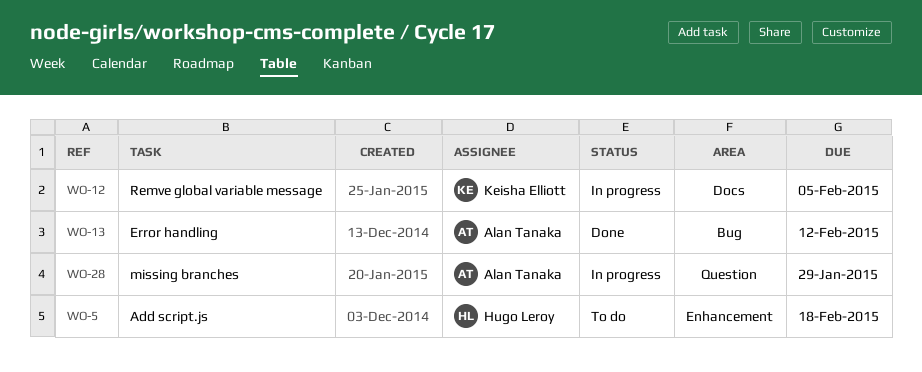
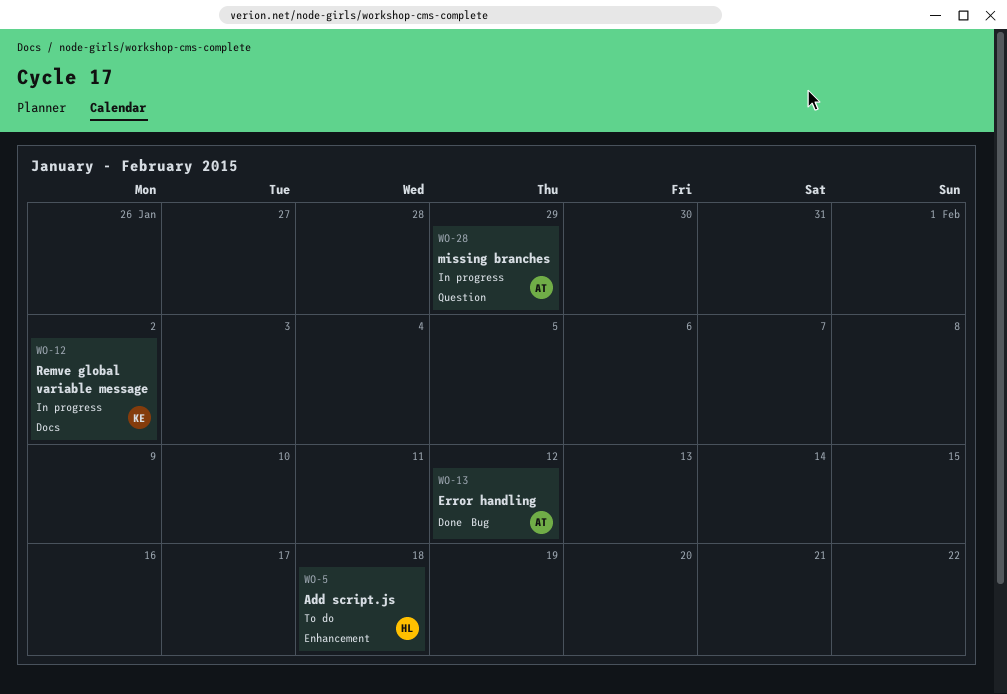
WO-12, due: Feb 5 -> Feb 2

